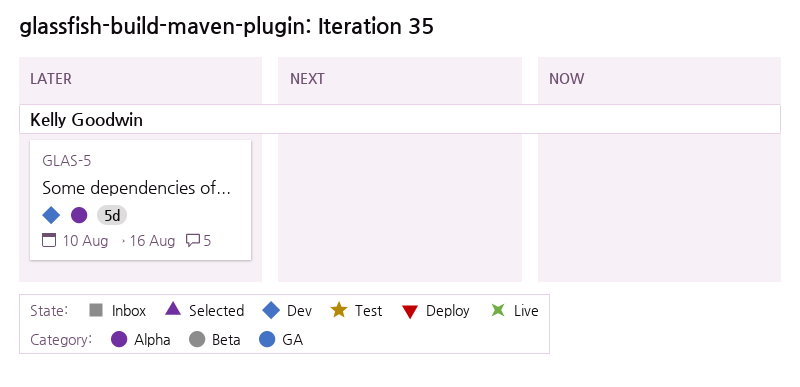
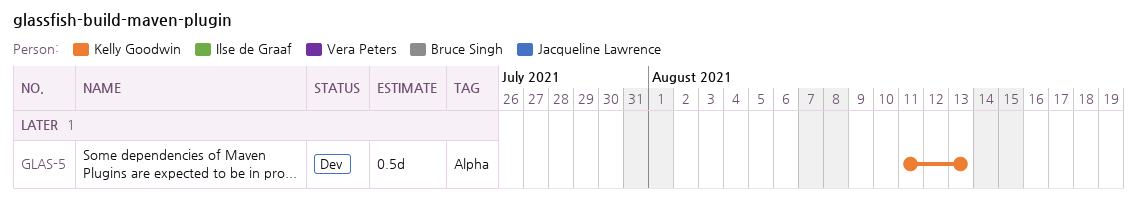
GLAS-5, estimate: 5d -> 0.5d
GLAS-5, start: Aug 10 -> Aug 11
GLAS-5, due: Aug 16 -> Aug 13

